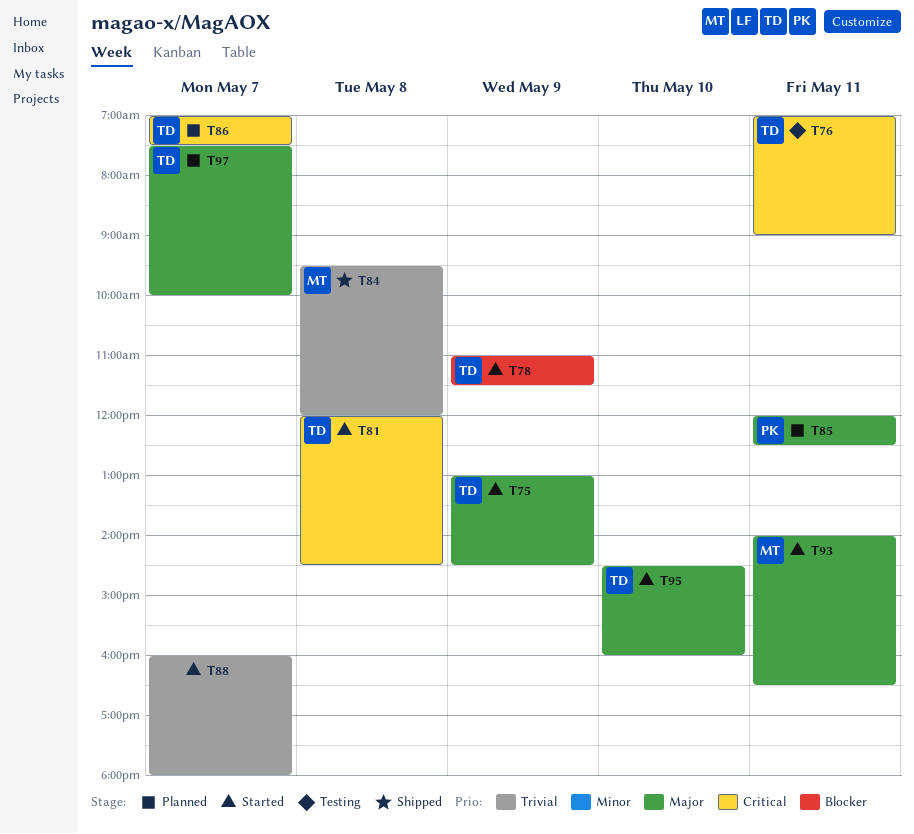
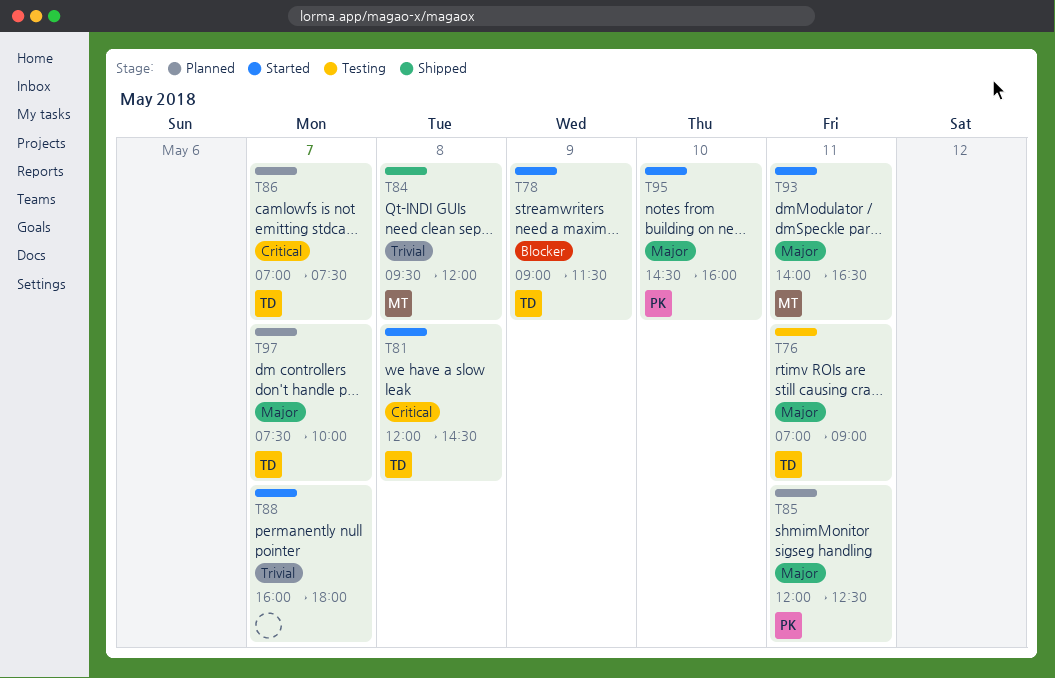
T75: present -> none
T76, priority: Critical -> Major
T78, begins: 11:00 -> 09:00
T95, owner: TD -> PK

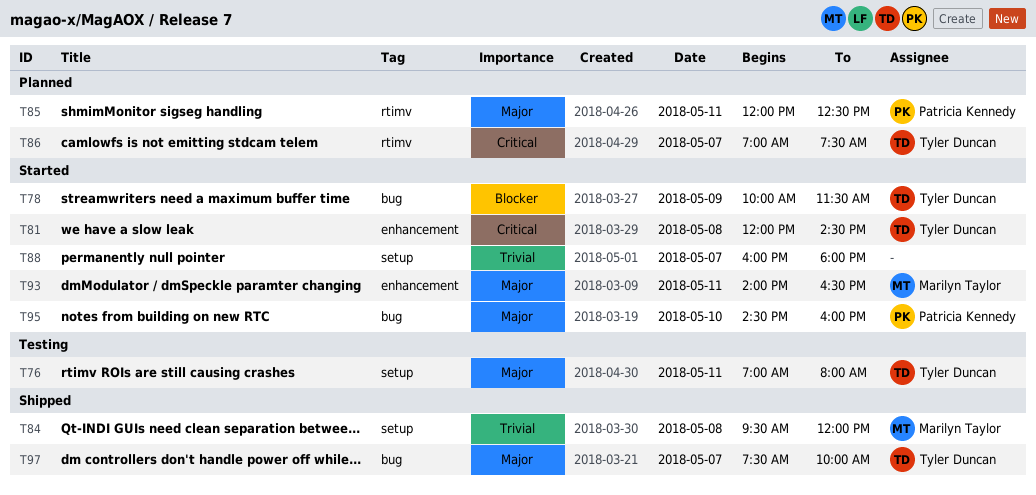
T76, ends: 09:00 -> 08:00
T78, begins: 09:00 -> 10:00
T97, status: Planned -> Shipped

